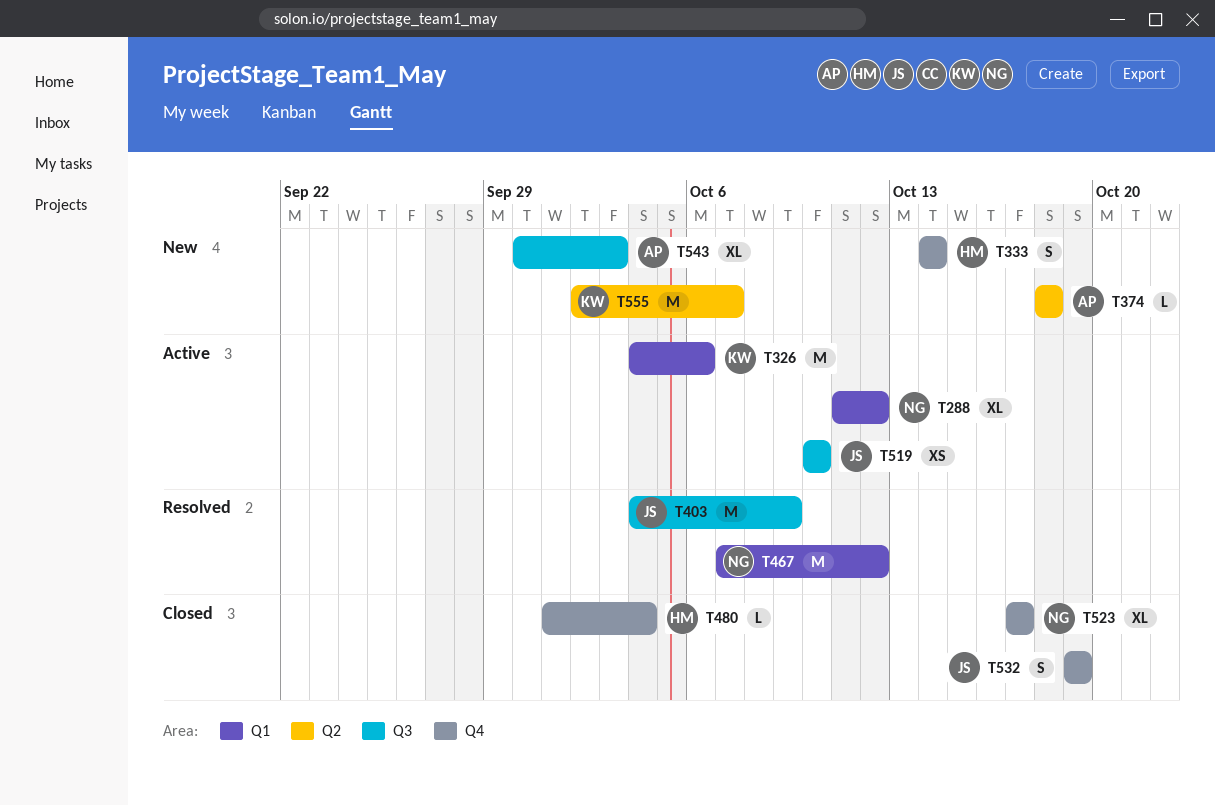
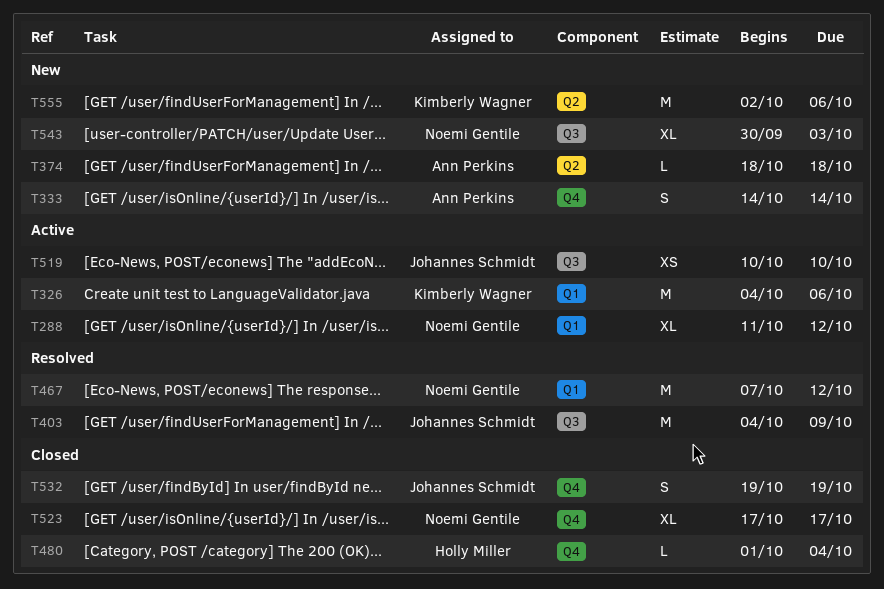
T333, owner: Holly Miller -> Ann Perkins
T543, owner: Ann Perkins -> Noemi Gentile
T555, due: Oct 7 -> Oct 6

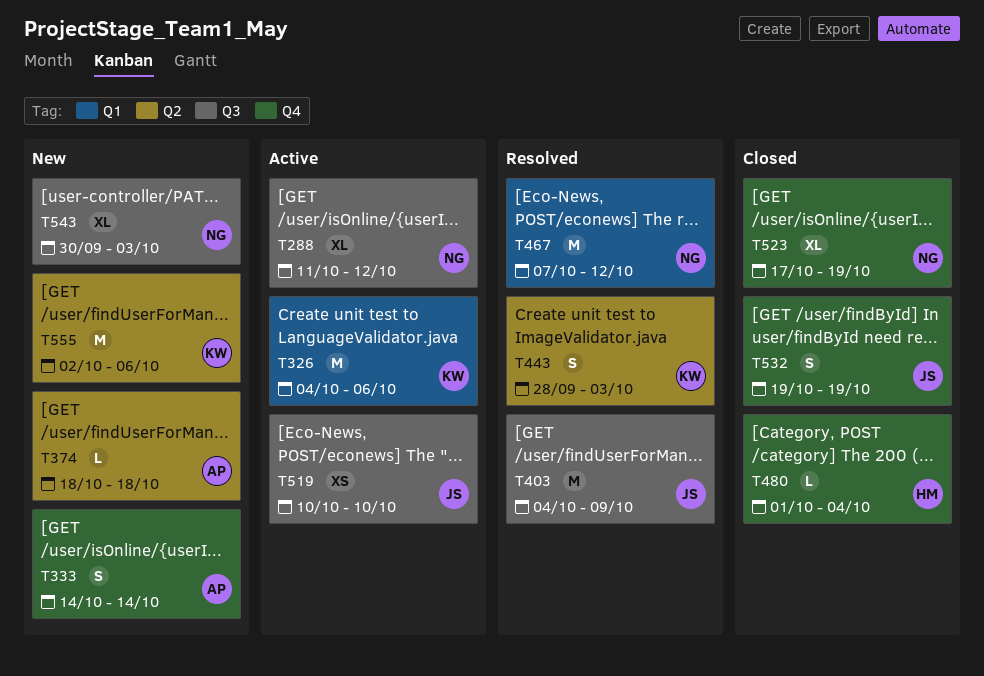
T288, label: Q1 -> Q3
T443: none -> present
T523, due: Oct 17 -> Oct 19

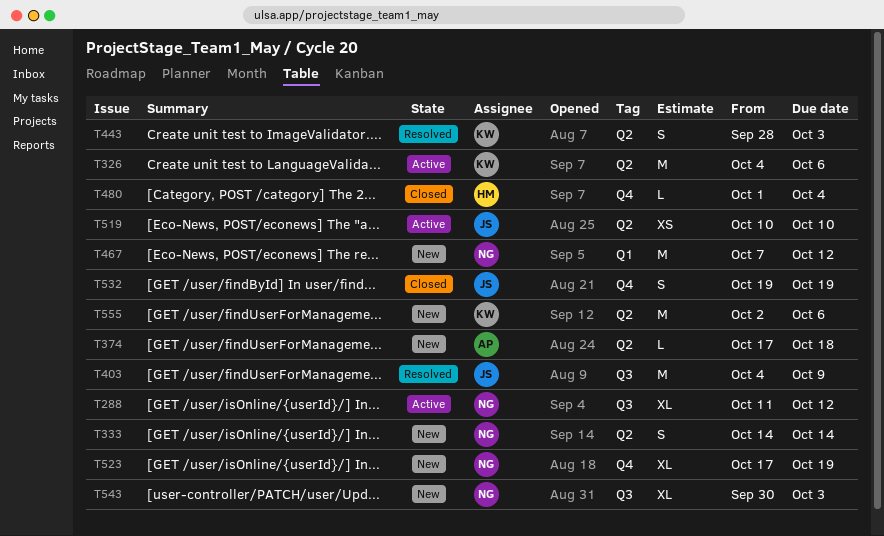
T326, label: Q1 -> Q2
T333, owner: AP -> NG
T333, label: Q4 -> Q2
T374, start: Oct 18 -> Oct 17
T467, status: Resolved -> New
T519, label: Q3 -> Q2
T523, status: Closed -> New

